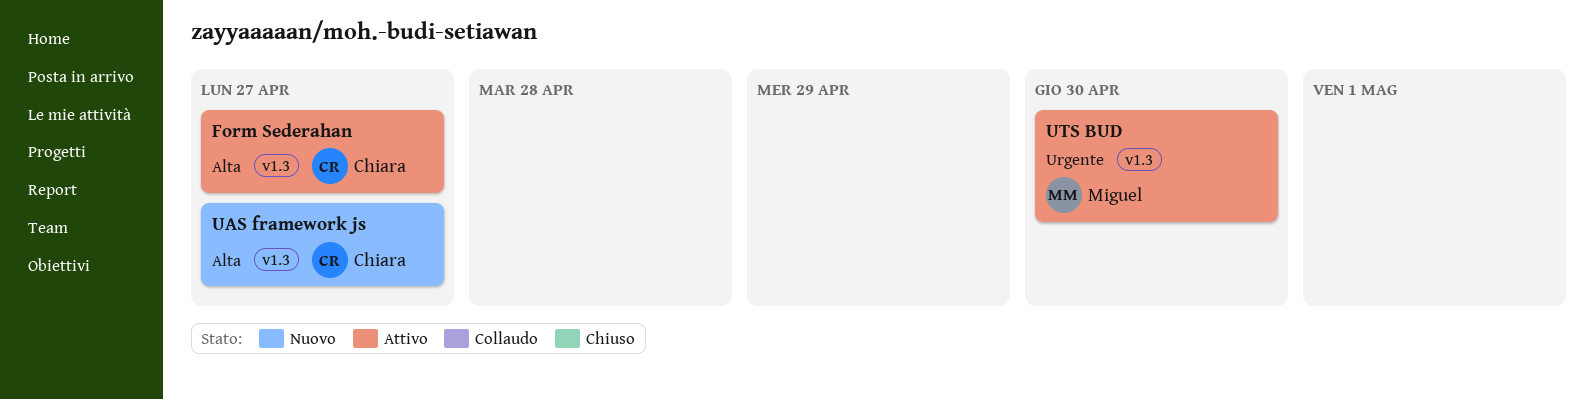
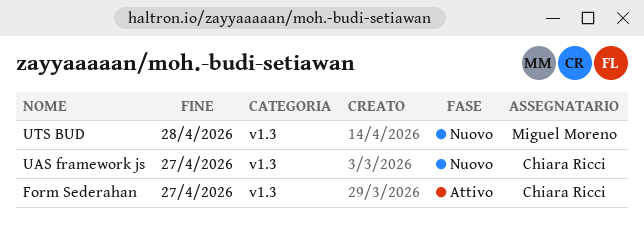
UTS BUD, status: Attivo -> Nuovo
UTS BUD, due: Apr 30 -> Apr 28

